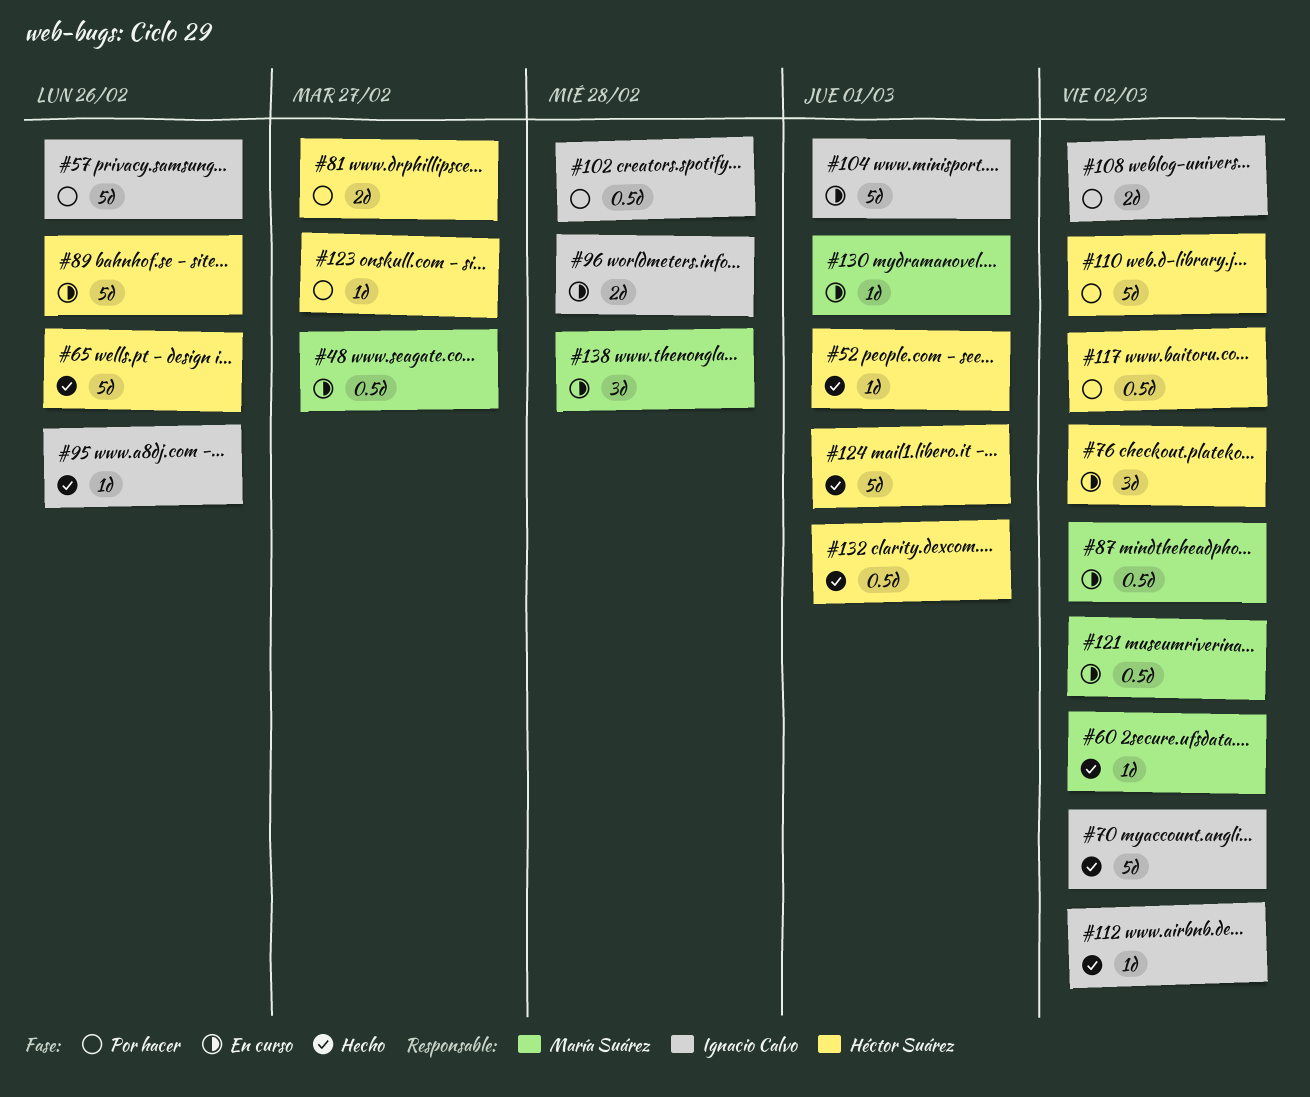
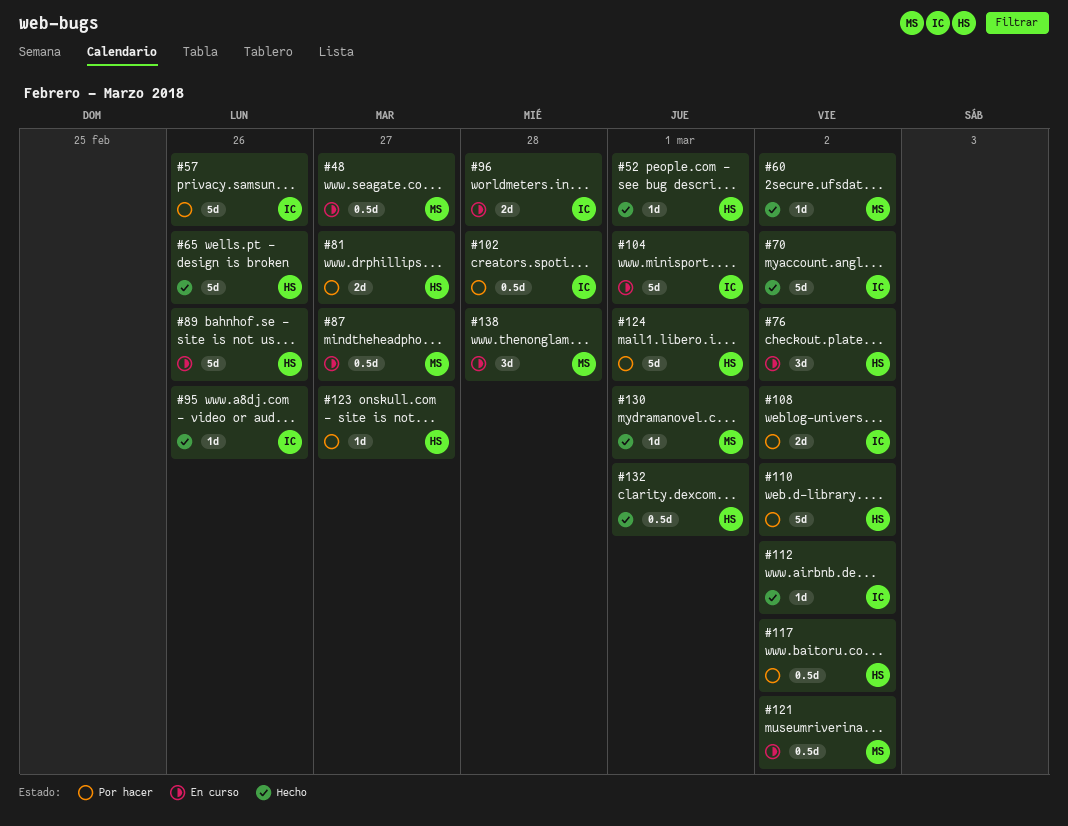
#87, due: Mar 2 -> Feb 27
#124, status: Hecho -> Por hacer
#130, status: En curso -> Hecho

